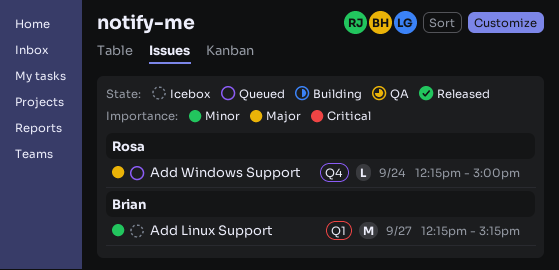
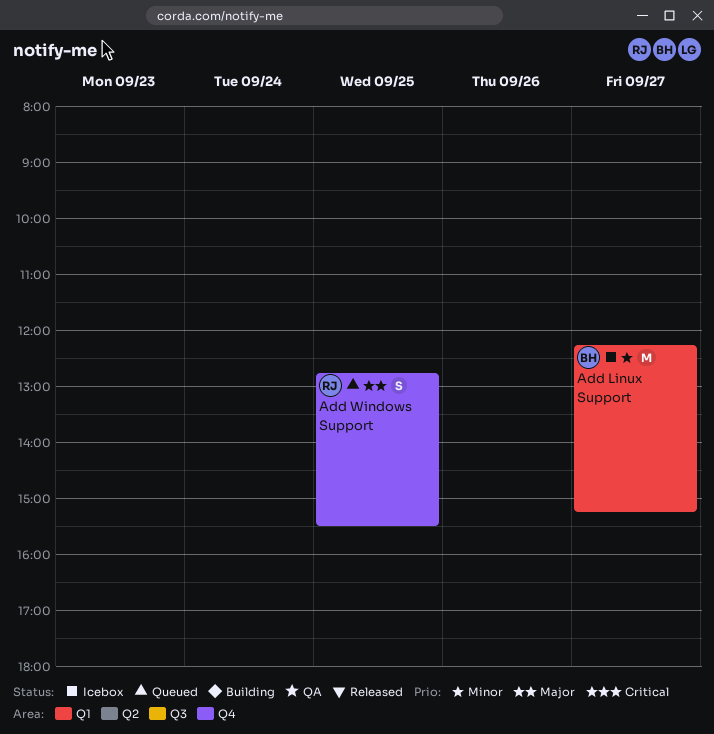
Add Windows Support, estimate: L -> S
Add Windows Support, day: Sep 24 -> Sep 25
Add Windows Support, begins: 12:15 -> 12:45
Add Windows Support, ends: 15:00 -> 15:30

